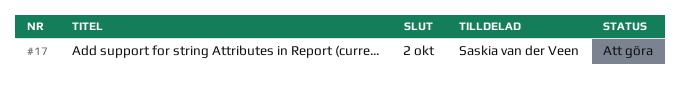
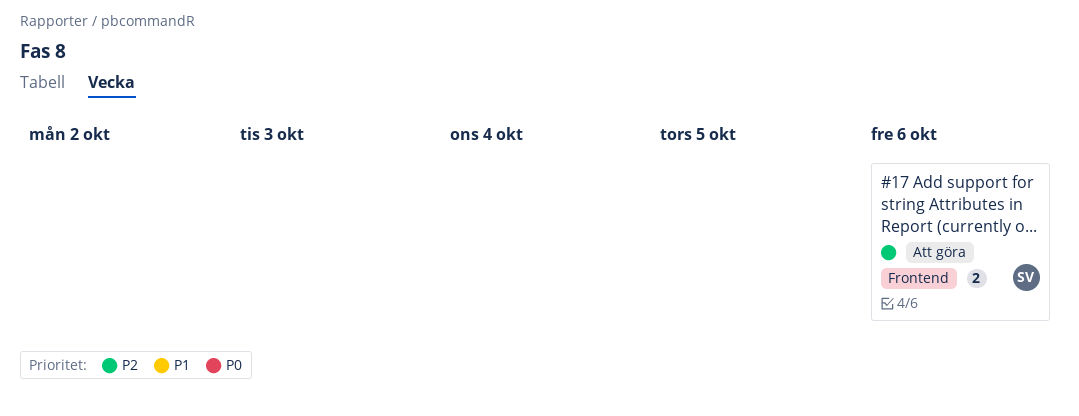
#17, due: Oct 2 -> Oct 6

